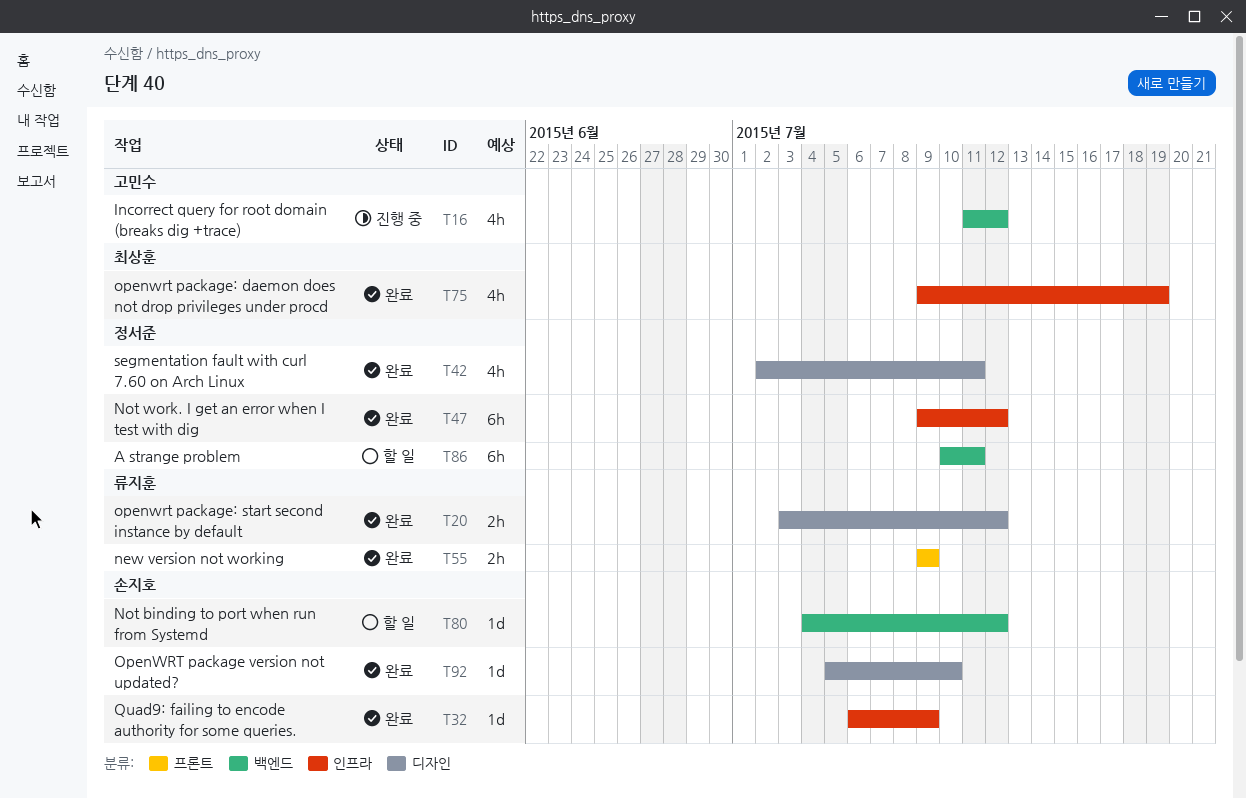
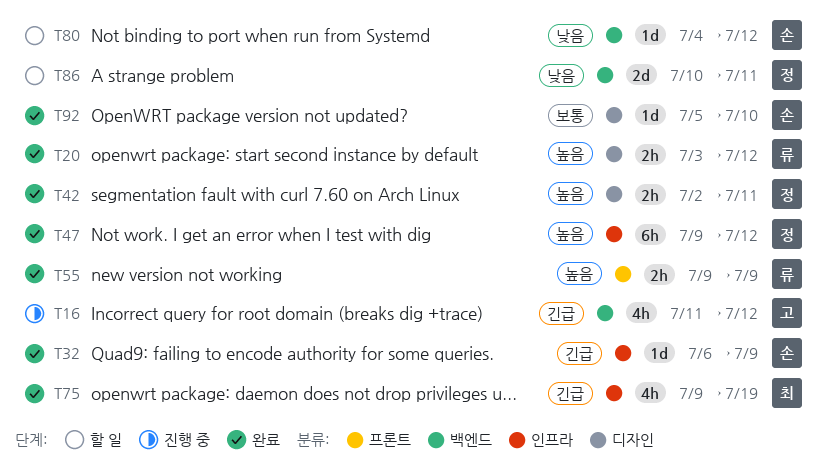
T42, estimate: 4h -> 2h
T86, estimate: 6h -> 2d

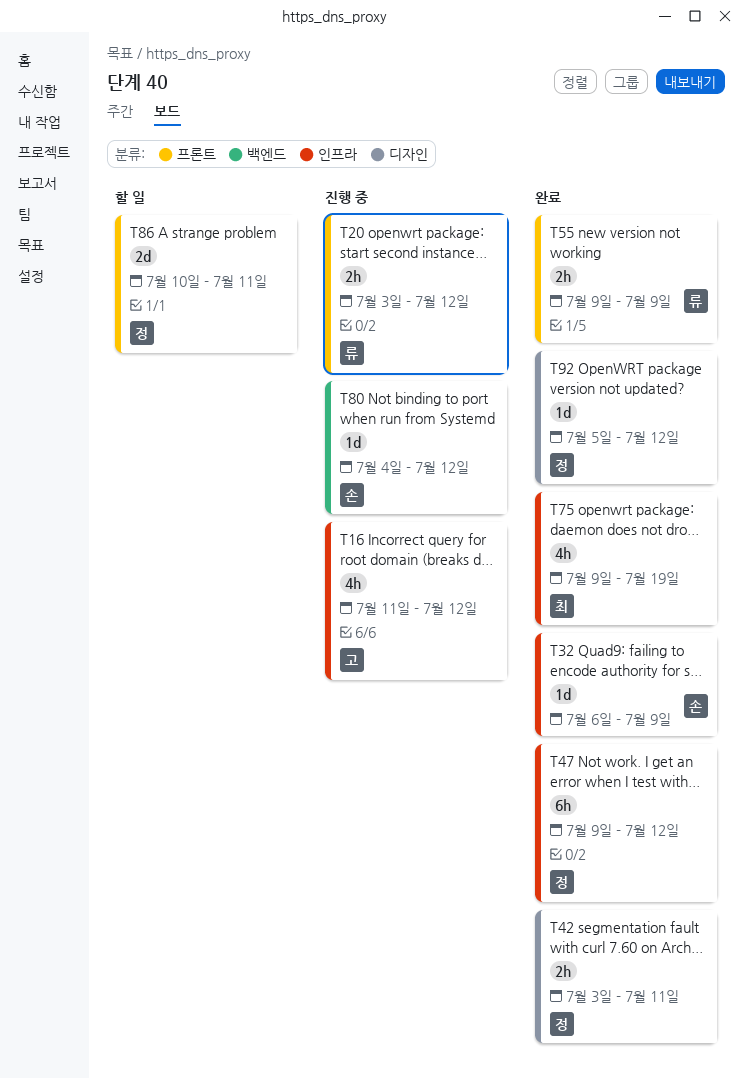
T16, label: 백엔드 -> 인프라
T20, status: 완료 -> 진행 중
T20, label: 디자인 -> 프론트
T42, start: Jul 2 -> Jul 3
T80, status: 할 일 -> 진행 중
T86, label: 백엔드 -> 프론트
T92, owner: 손 -> 정
T92, due: Jul 10 -> Jul 12

